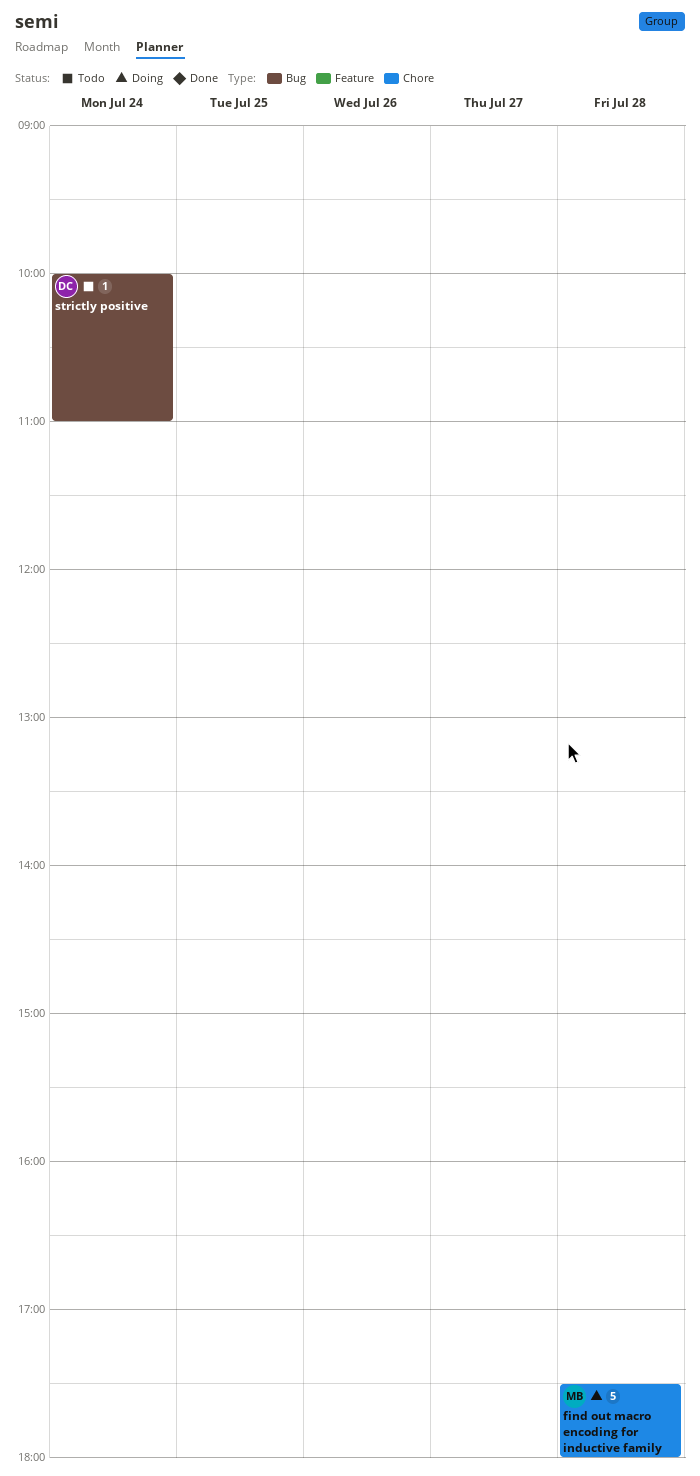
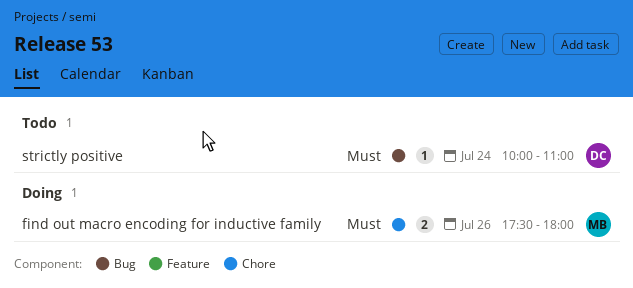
find out macro encoding for inductive family, estimate: 5 -> 2
find out macro encoding for inductive family, day: Jul 28 -> Jul 26

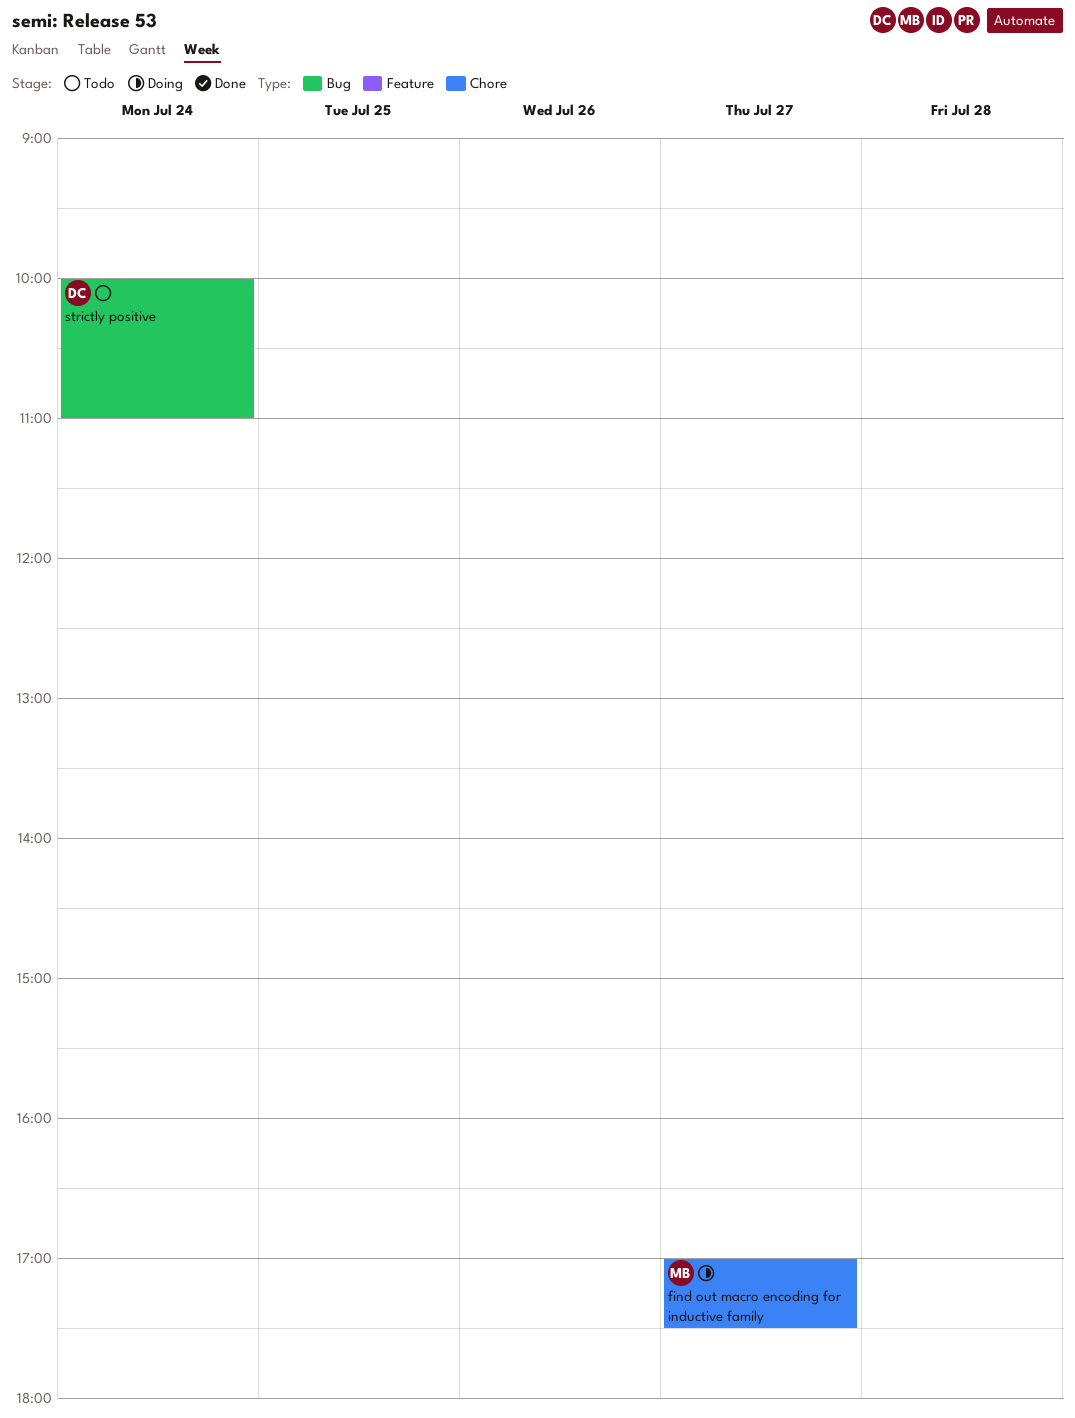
find out macro encoding for inductive family, day: Jul 26 -> Jul 27
find out macro encoding for inductive family, begins: 17:30 -> 17:00
find out macro encoding for inductive family, ends: 18:00 -> 17:30

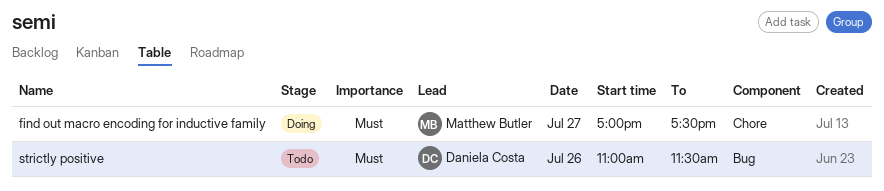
strictly positive, day: Jul 24 -> Jul 26
strictly positive, begins: 10:00 -> 11:00
strictly positive, ends: 11:00 -> 11:30

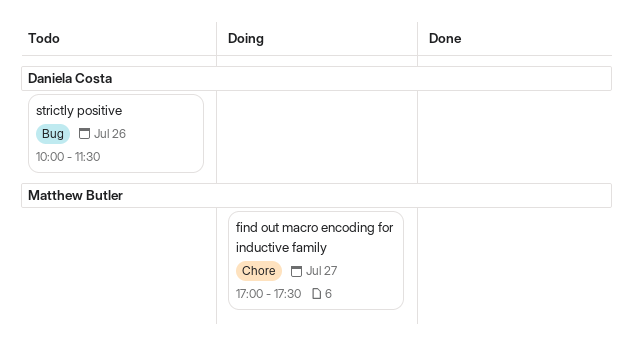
strictly positive, begins: 11:00 -> 10:00

